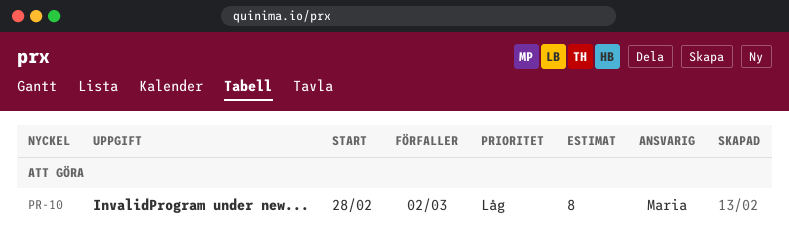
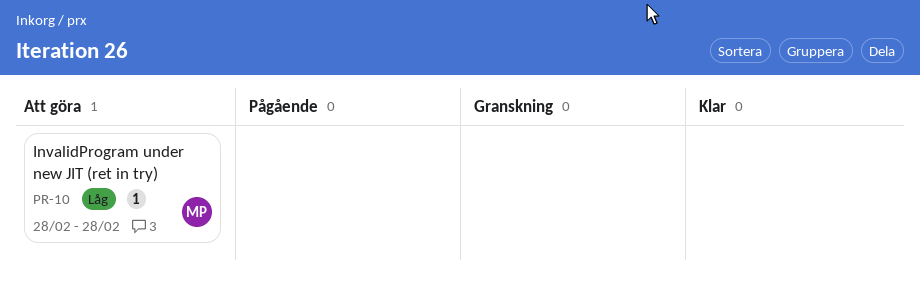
PR-10, estimate: 8 -> 1
PR-10, due: Mar 2 -> Feb 28

